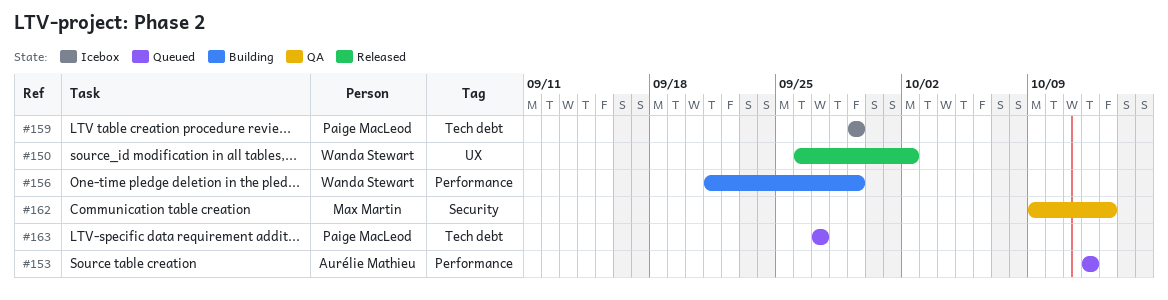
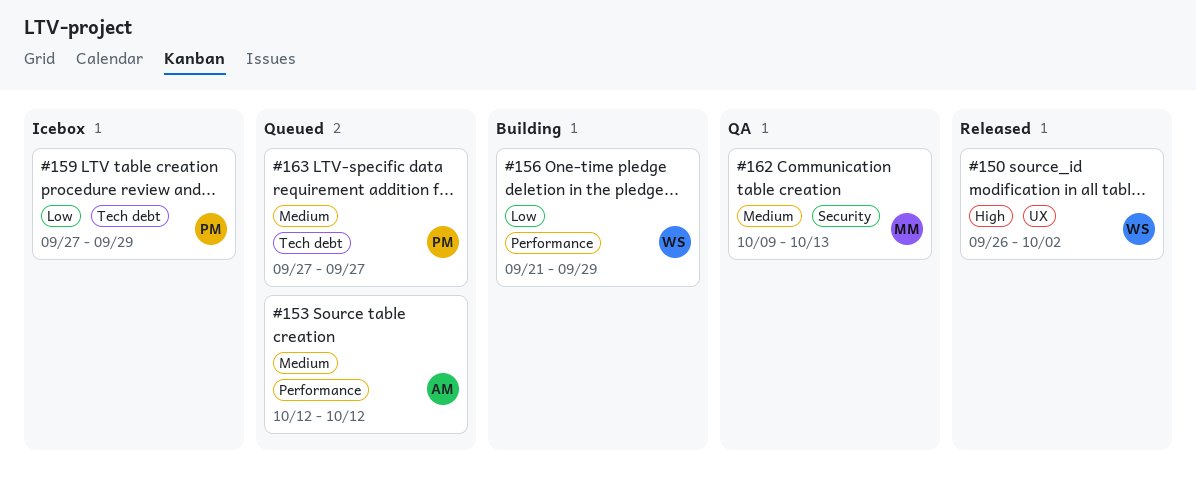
#159, start: Sep 29 -> Sep 27

